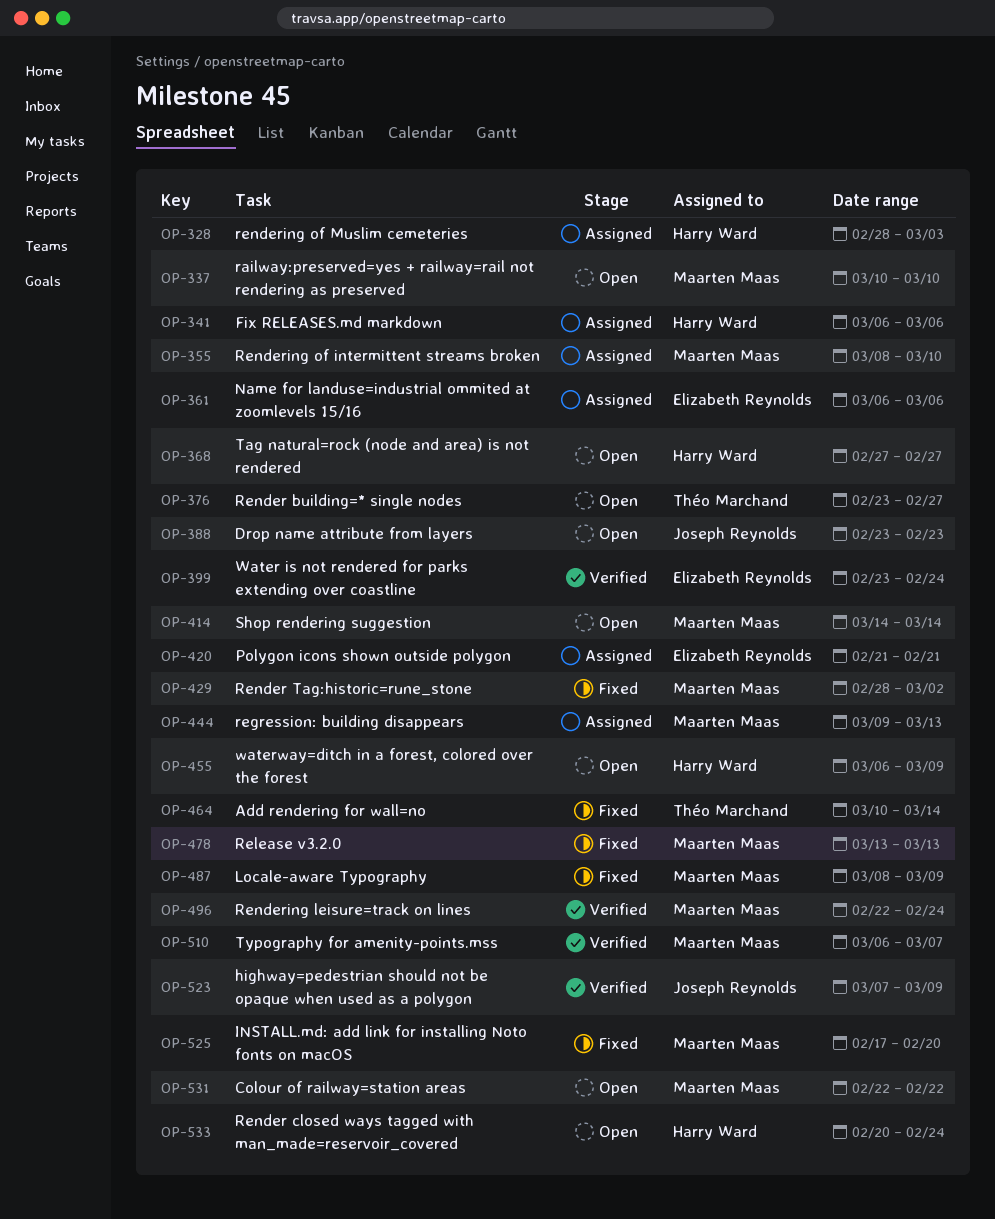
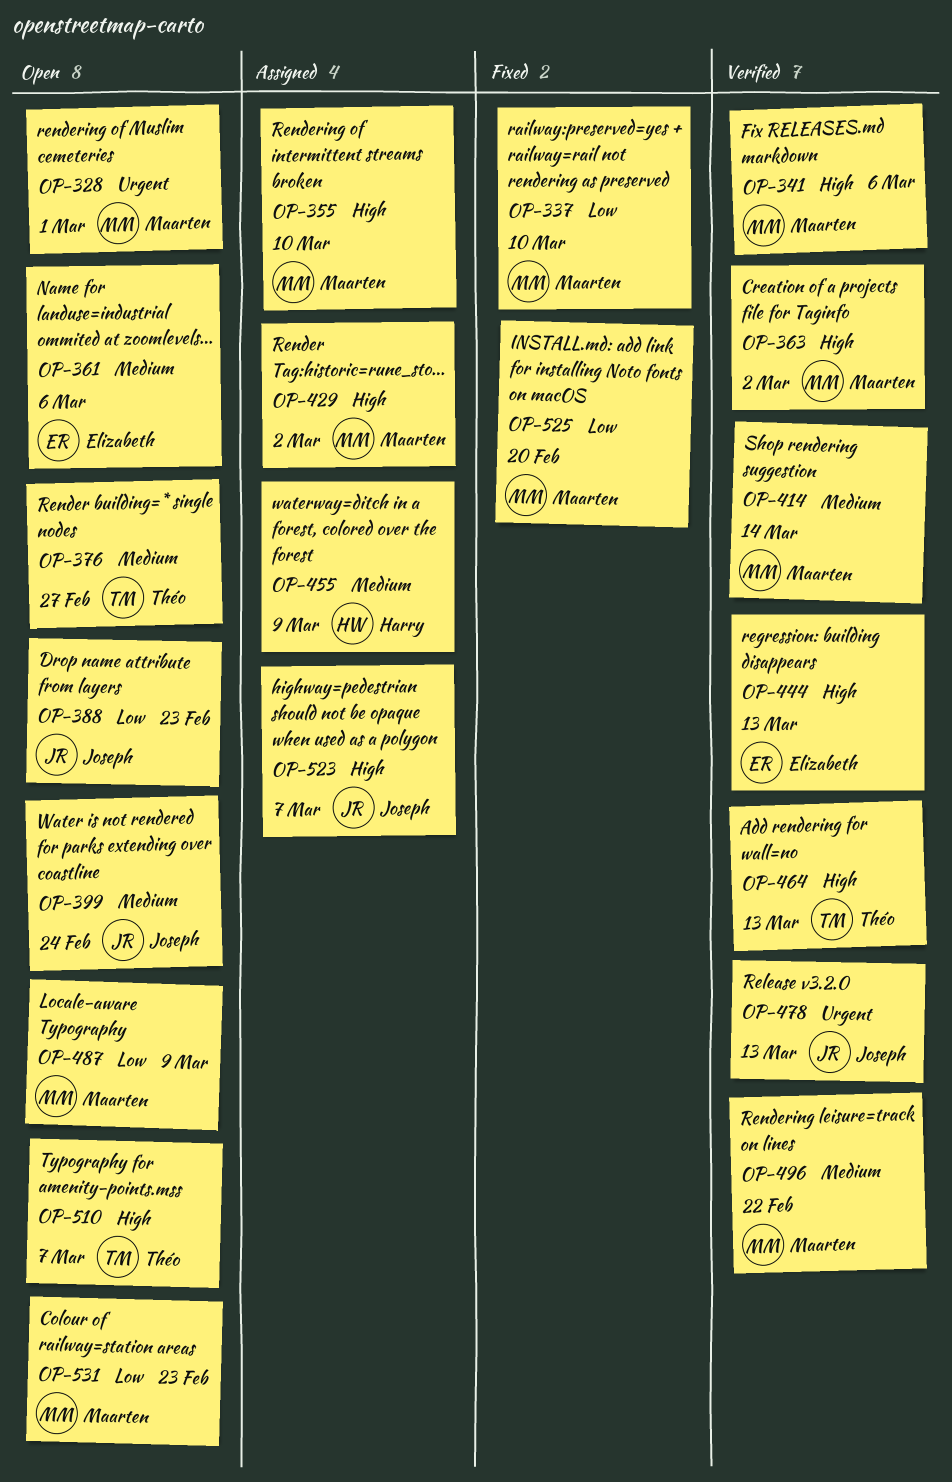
OP-328, status: Assigned -> Open
OP-328, owner: Harry Ward -> Maarten Maas
OP-328, due: Mar 3 -> Mar 1
OP-337, status: Open -> Fixed
OP-341, status: Assigned -> Verified
OP-341, owner: Harry Ward -> Maarten Maas
OP-361, status: Assigned -> Open
OP-363: none -> present
OP-368: present -> none
OP-399, status: Verified -> Open
OP-399, owner: Elizabeth Reynolds -> Joseph Reynolds
OP-414, status: Open -> Verified
OP-420: present -> none
OP-429, status: Fixed -> Assigned
OP-444, status: Assigned -> Verified
OP-444, owner: Maarten Maas -> Elizabeth Reynolds
OP-455, status: Open -> Assigned
OP-464, status: Fixed -> Verified
OP-464, due: Mar 14 -> Mar 13
OP-478, status: Fixed -> Verified
OP-478, owner: Maarten Maas -> Joseph Reynolds
OP-487, status: Fixed -> Open
OP-496, due: Feb 24 -> Feb 22
OP-510, status: Verified -> Open
OP-510, owner: Maarten Maas -> Théo Marchand
OP-523, status: Verified -> Assigned
OP-523, due: Mar 9 -> Mar 7
OP-531, due: Feb 22 -> Feb 23
OP-533: present -> none

